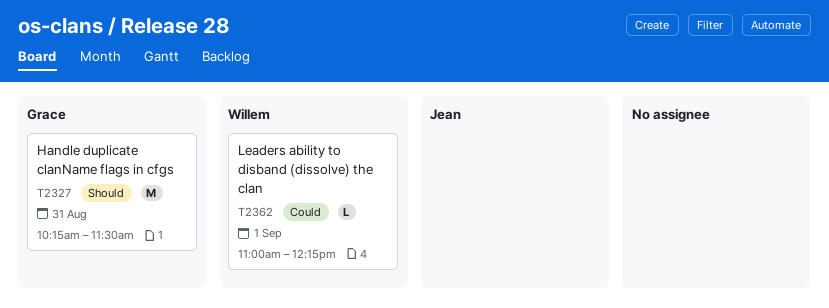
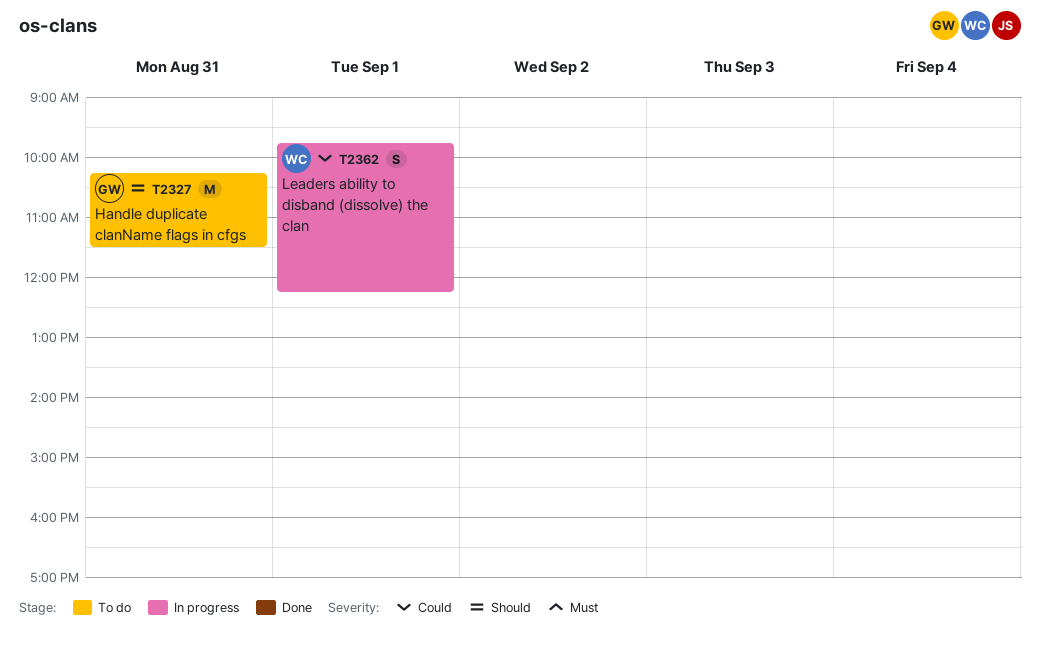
T2362, estimate: L -> S
T2362, begins: 11:00 -> 09:45

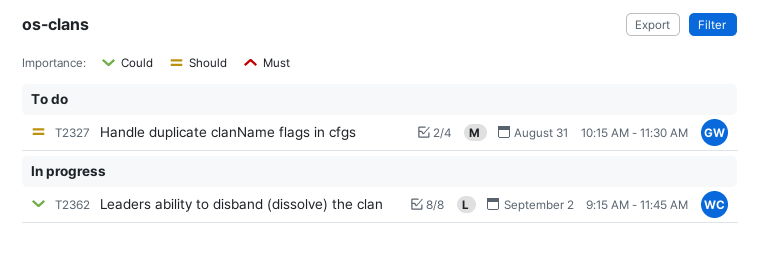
T2362, estimate: S -> L
T2362, day: Sep 1 -> Sep 2
T2362, begins: 09:45 -> 09:15
T2362, ends: 12:15 -> 11:45

